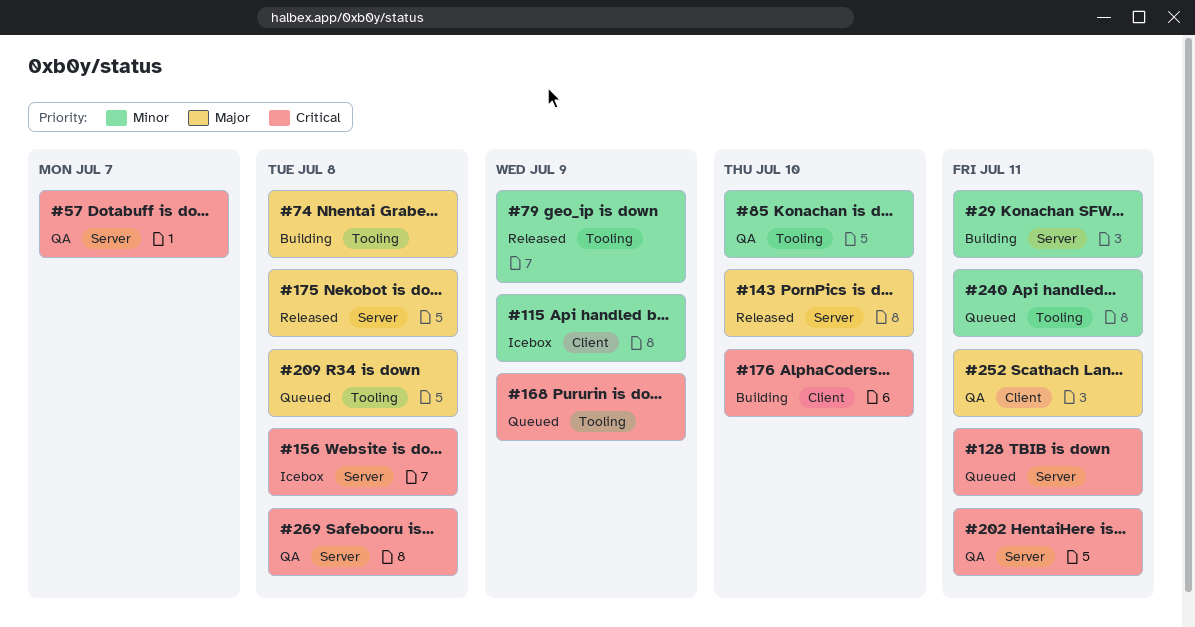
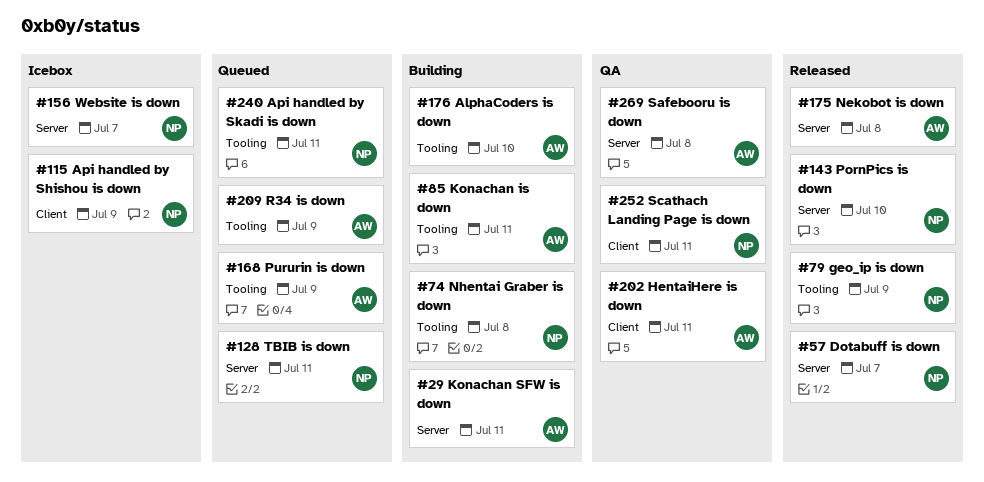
#57, status: QA -> Released
#85, status: QA -> Building
#85, due: Jul 10 -> Jul 11
#156, due: Jul 8 -> Jul 7
#176, label: Client -> Tooling
#202, label: Server -> Client
#209, due: Jul 8 -> Jul 9

